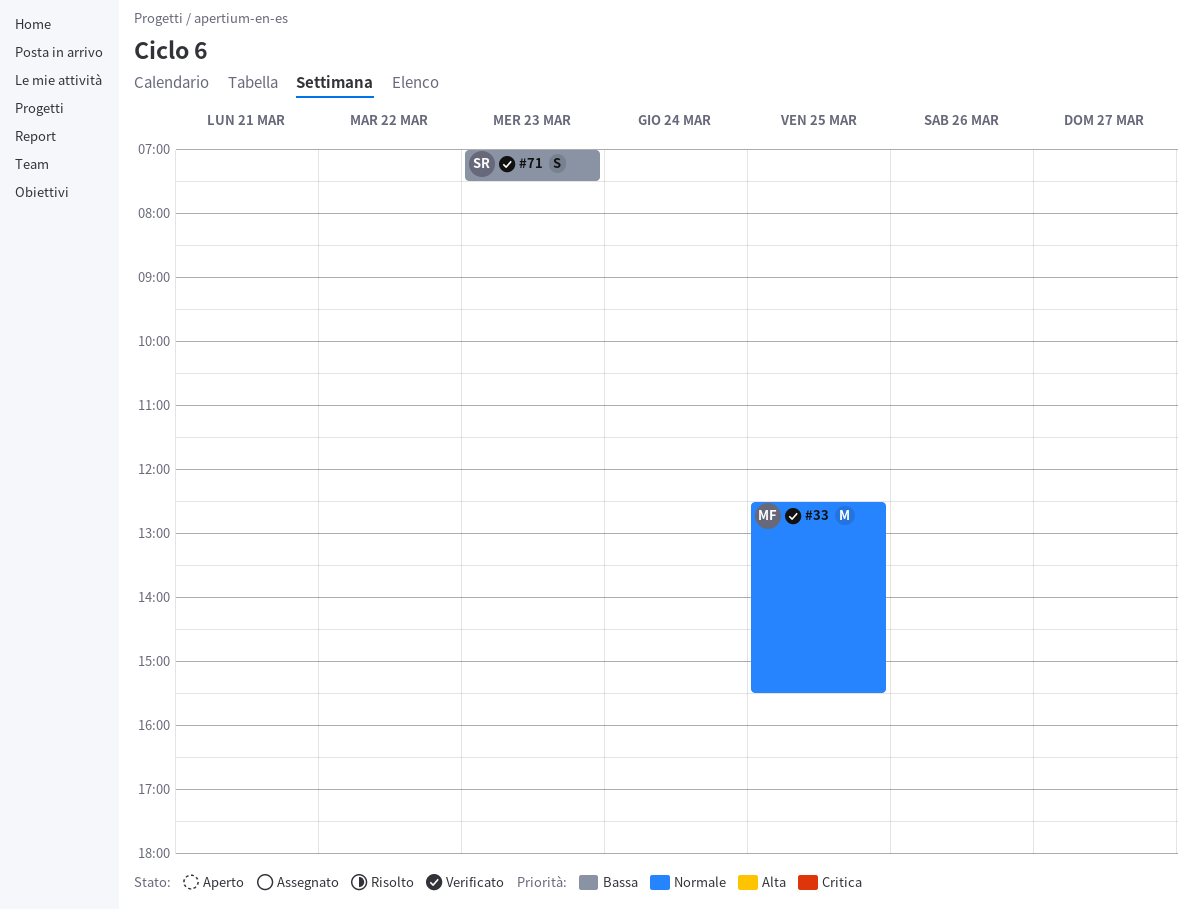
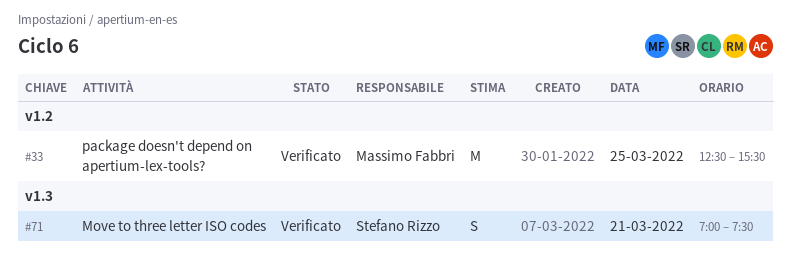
#71, day: Mar 23 -> Mar 21

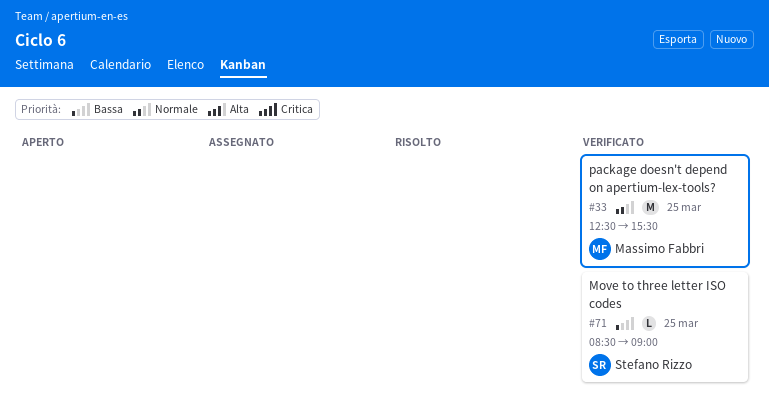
#71, estimate: S -> L
#71, day: Mar 21 -> Mar 25
#71, begins: 07:00 -> 08:30
#71, ends: 07:30 -> 09:00

